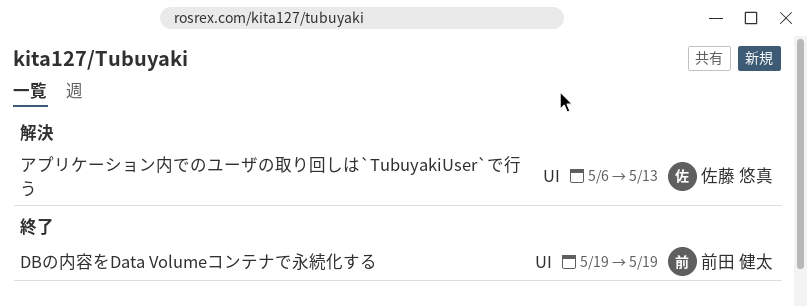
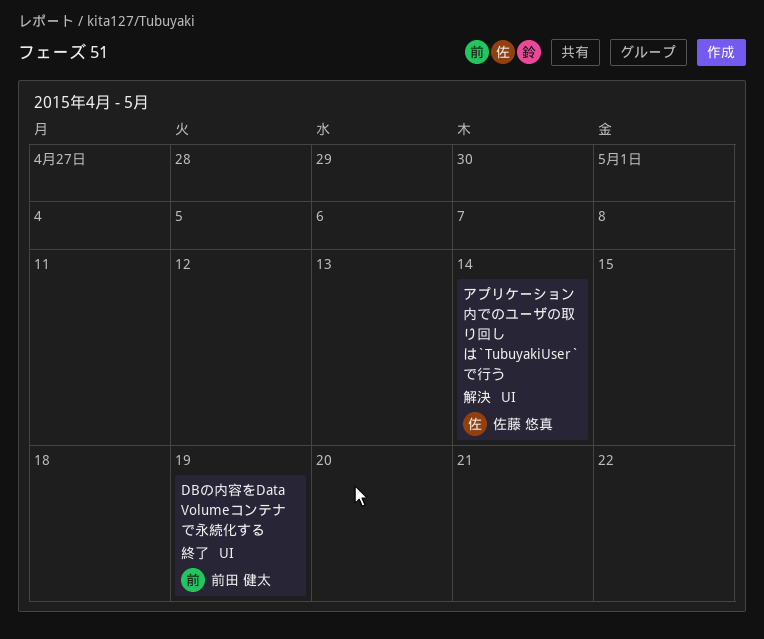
アプリケーション内でのユーザの取り回しは`TubuyakiUser`で行う, due: May 13 -> May 14

